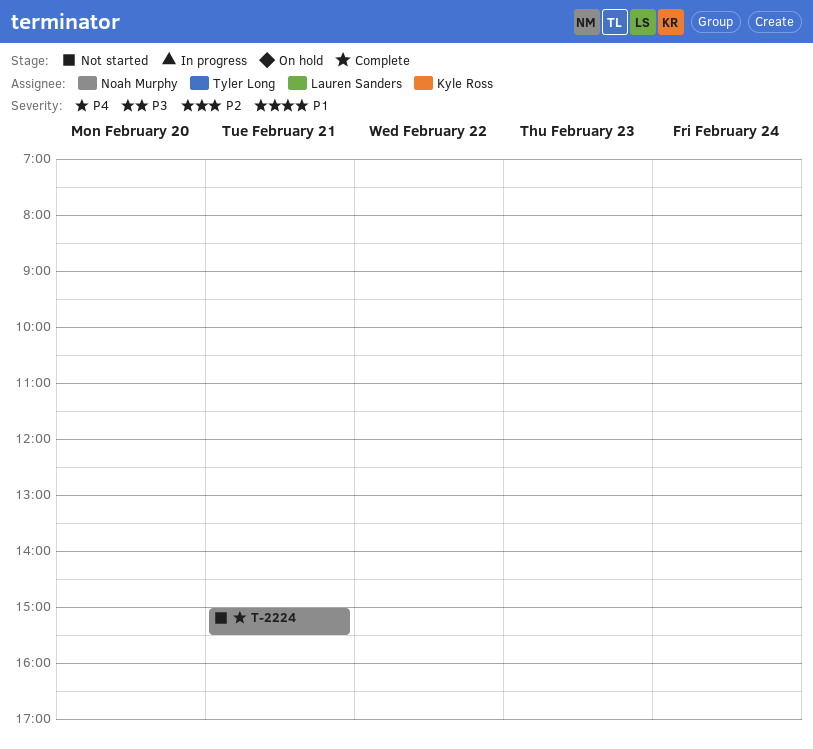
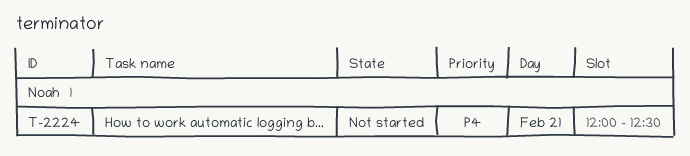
T-2224, begins: 15:00 -> 12:00
T-2224, ends: 15:30 -> 12:30

